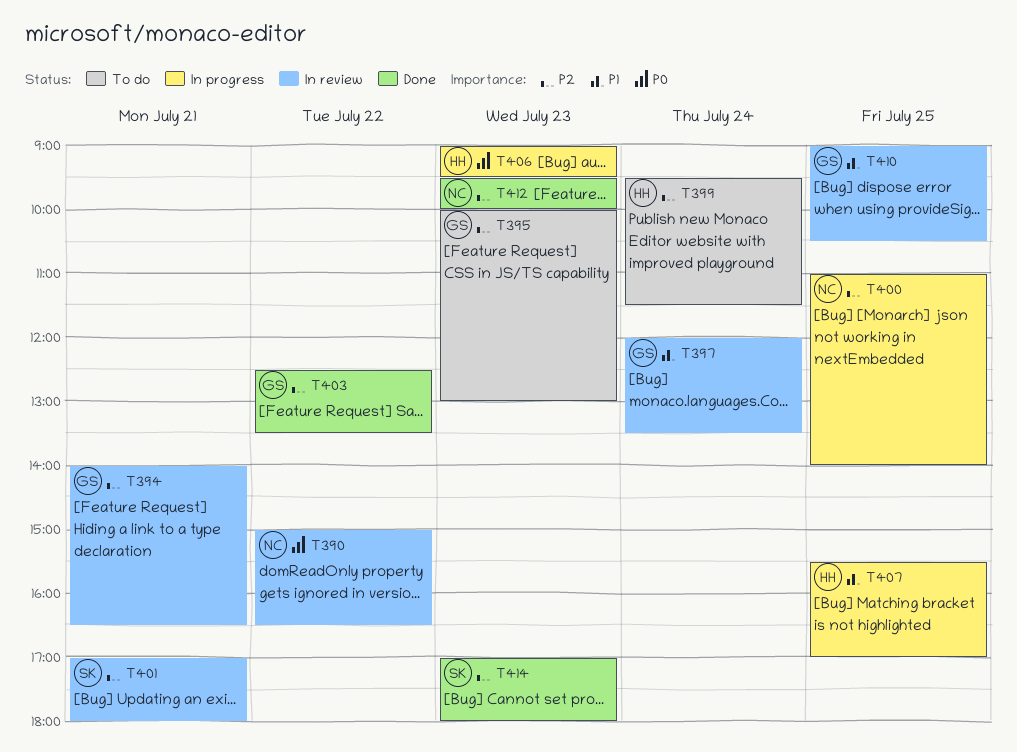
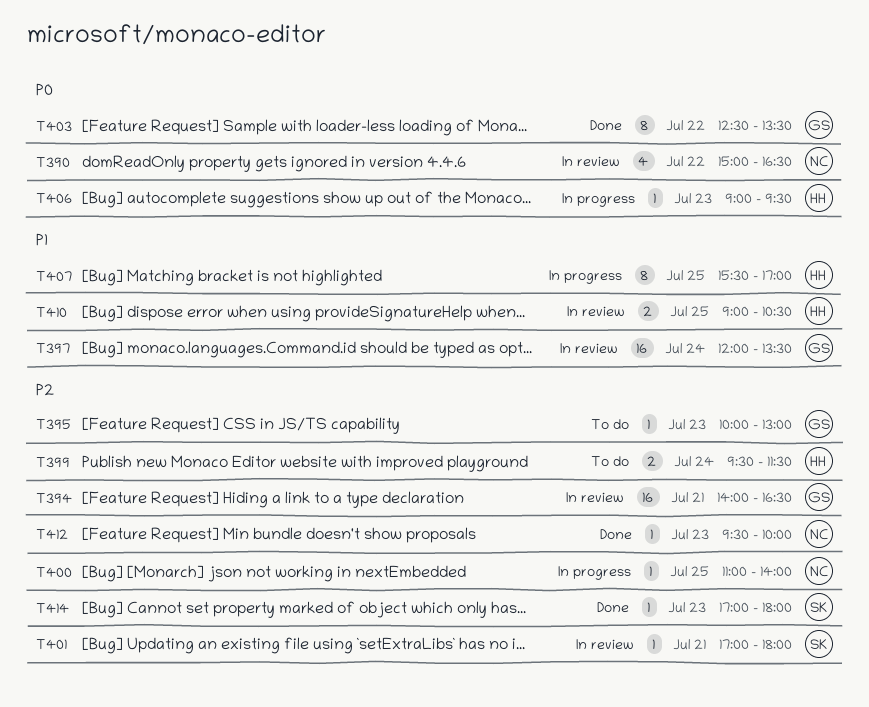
T403, priority: P2 -> P0
T410, owner: GS -> HH

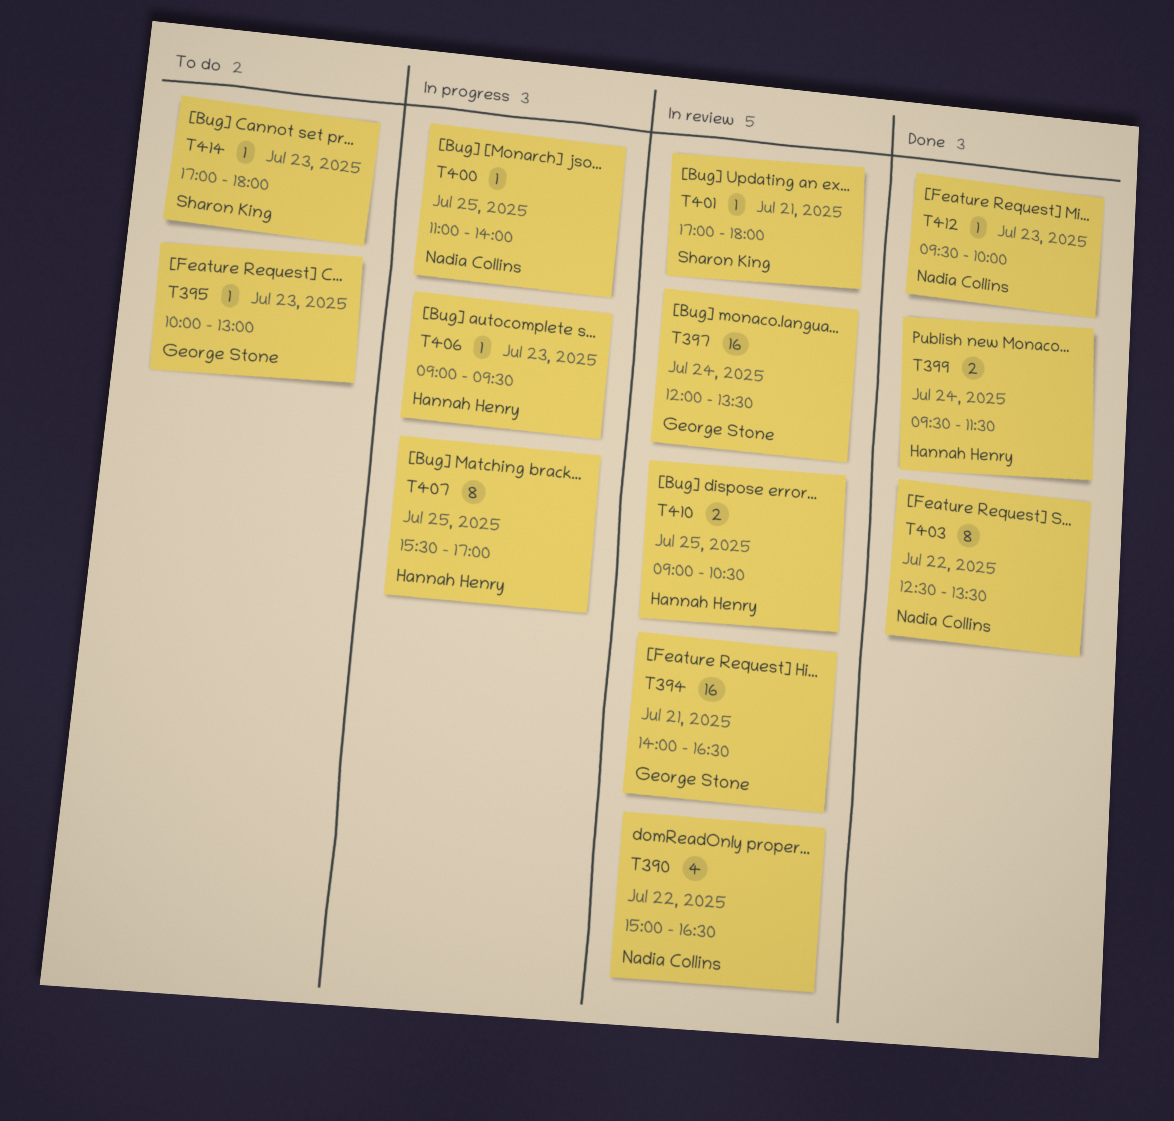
T399, status: To do -> Done
T403, owner: George Stone -> Nadia Collins
T414, status: Done -> To do

